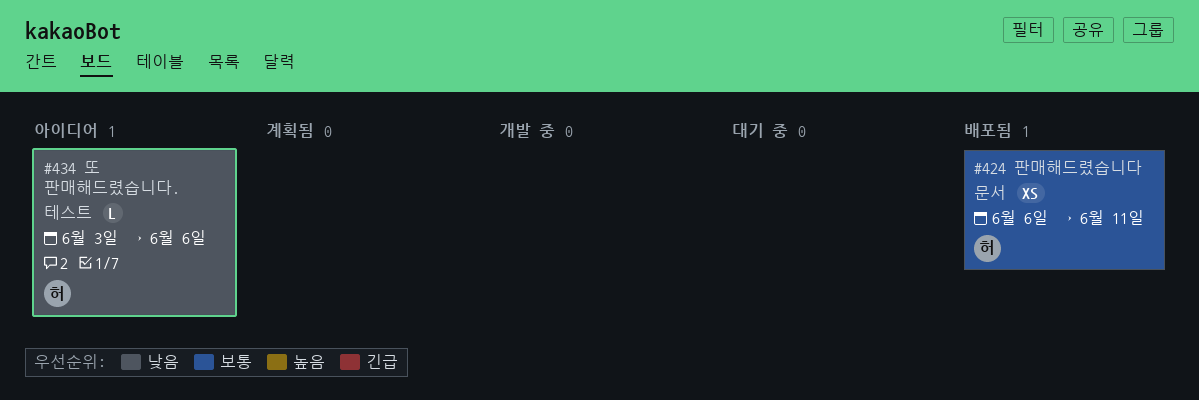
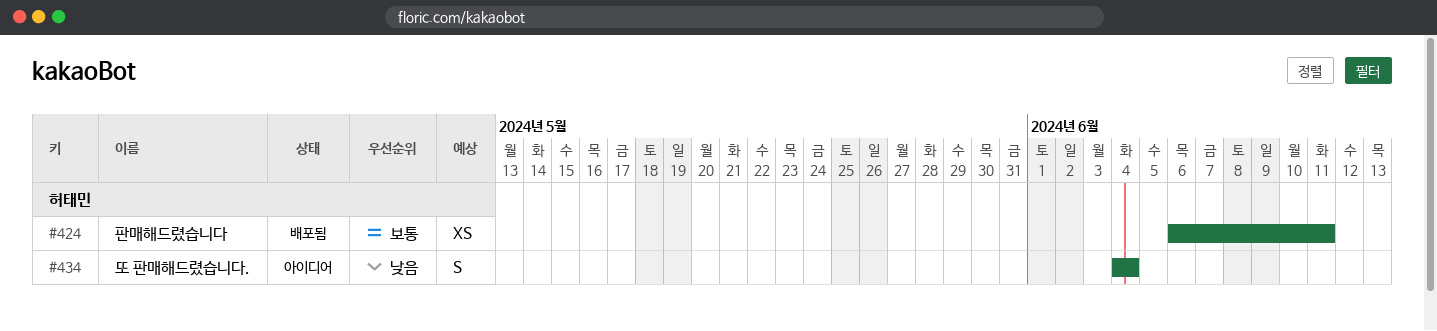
#434, estimate: L -> S
#434, start: Jun 3 -> Jun 4
#434, due: Jun 6 -> Jun 4

